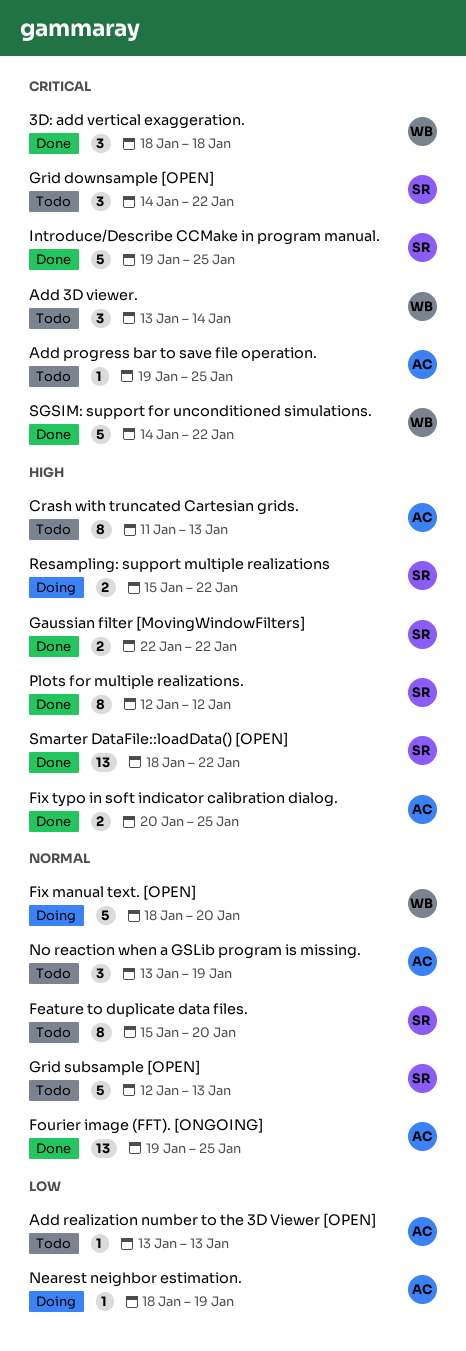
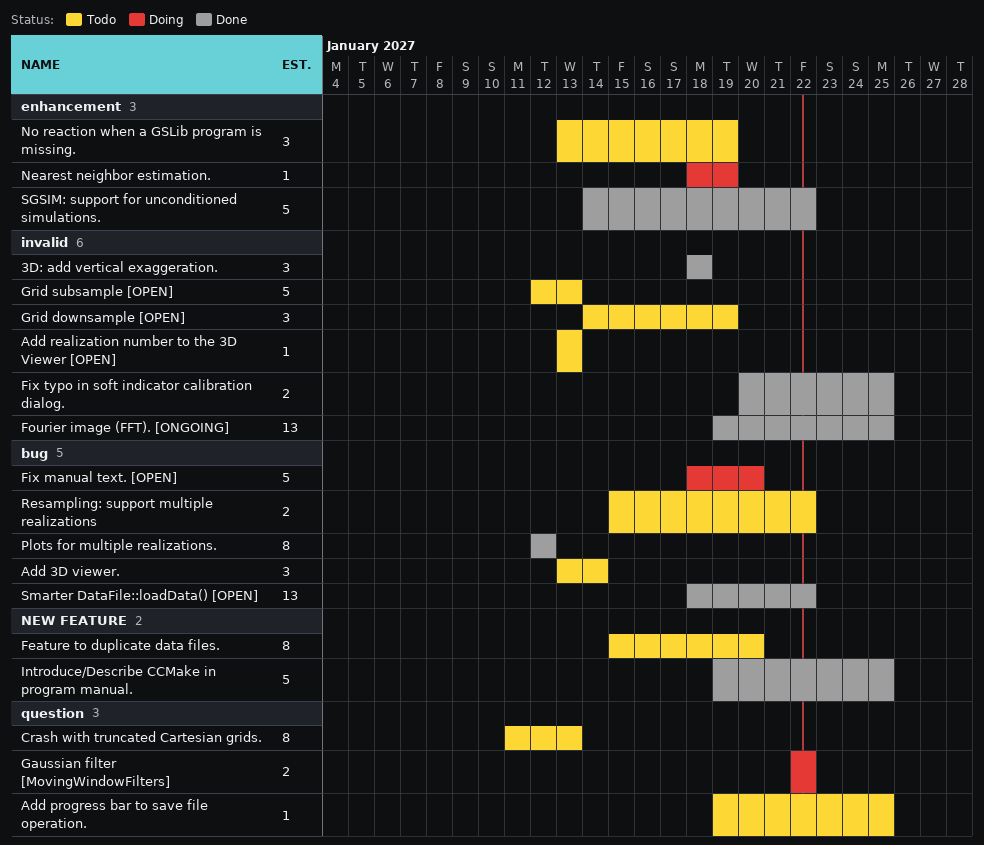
Gaussian filter [MovingWindowFilters], status: Done -> Doing
Grid downsample [OPEN], due: Jan 22 -> Jan 19
Resampling: support multiple realizations, status: Doing -> Todo

